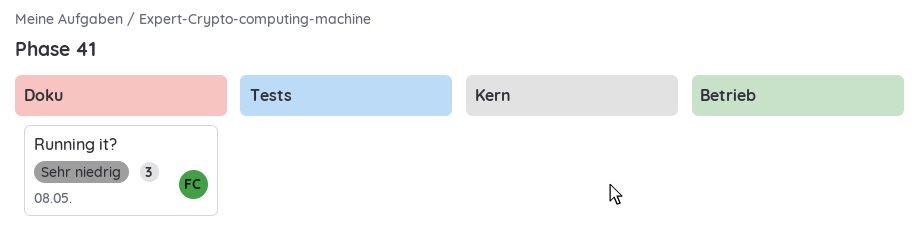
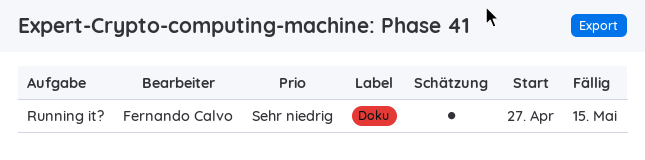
Running it?, estimate: 3 -> 1
Running it?, due: May 8 -> May 15

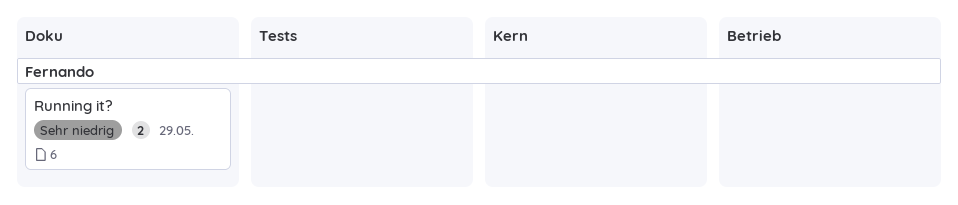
Running it?, estimate: 1 -> 2
Running it?, due: May 15 -> May 29

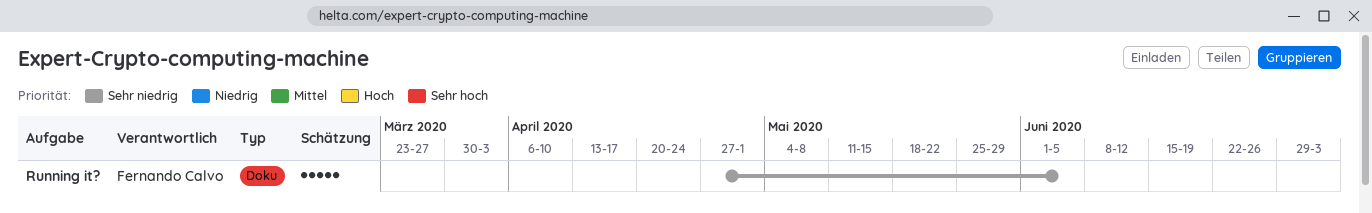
Running it?, estimate: 2 -> 5
Running it?, due: May 29 -> Jun 5

